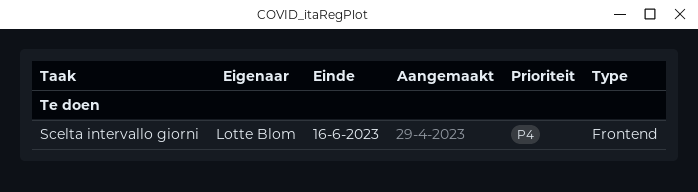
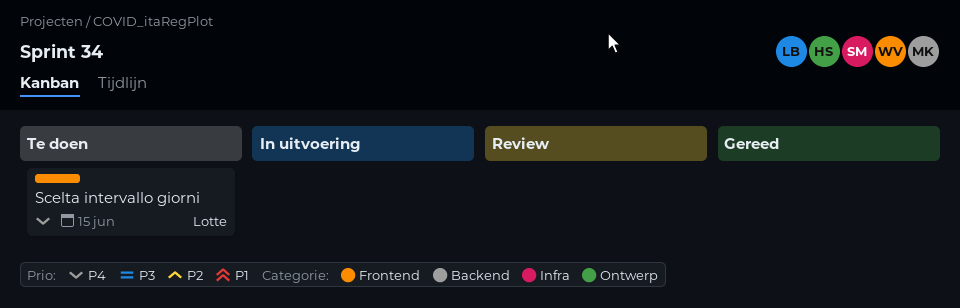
Scelta intervallo giorni, due: Jun 16 -> Jun 15

